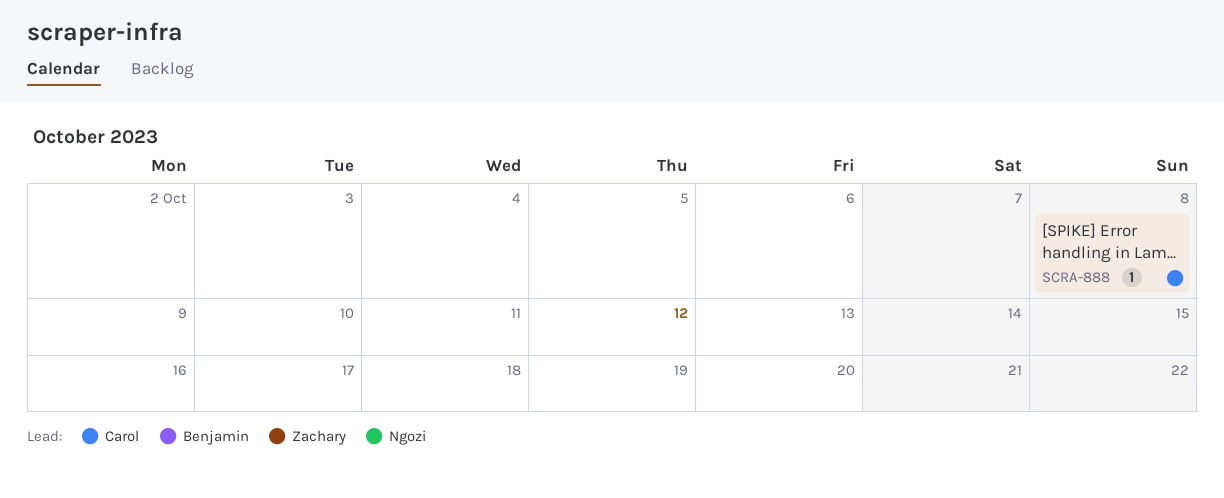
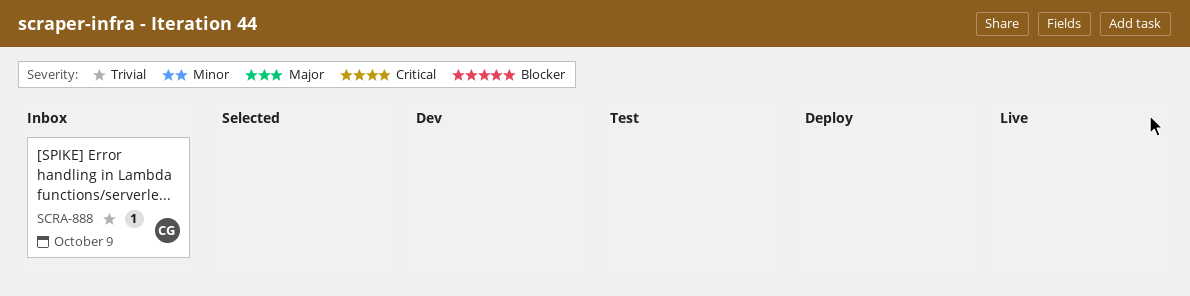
SCRA-888, due: Oct 8 -> Oct 9

